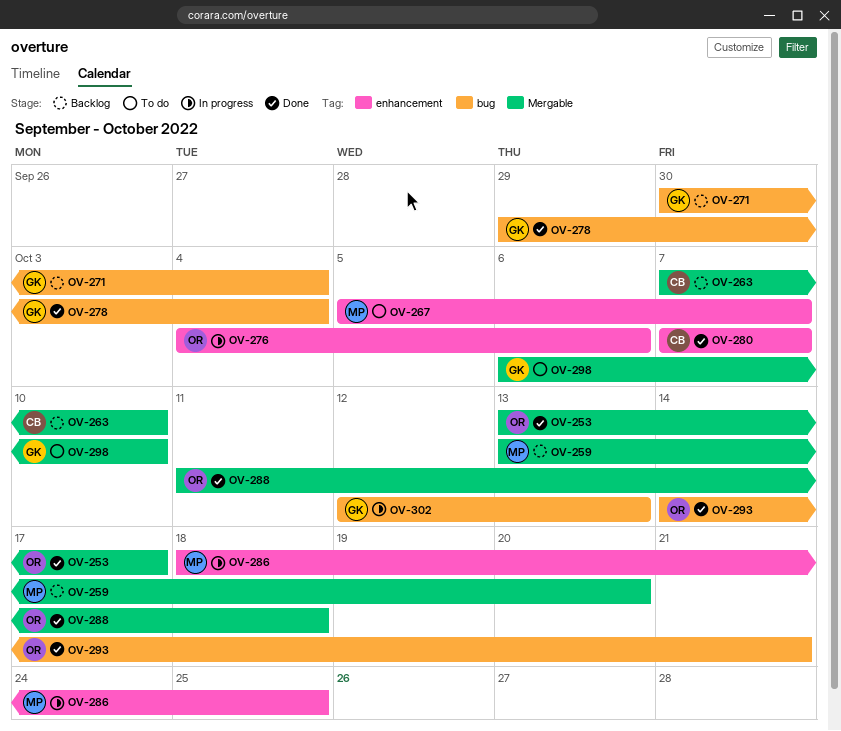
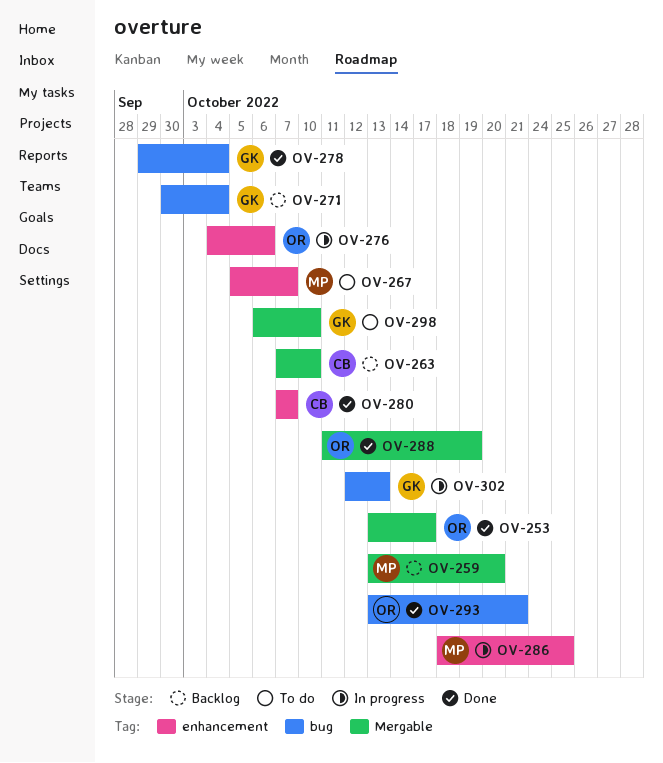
OV-288, due: Oct 18 -> Oct 19
OV-293, start: Oct 14 -> Oct 13

